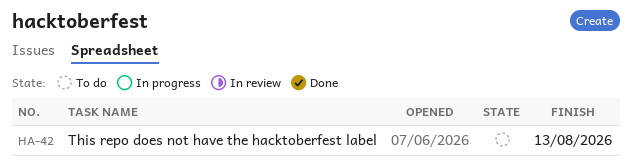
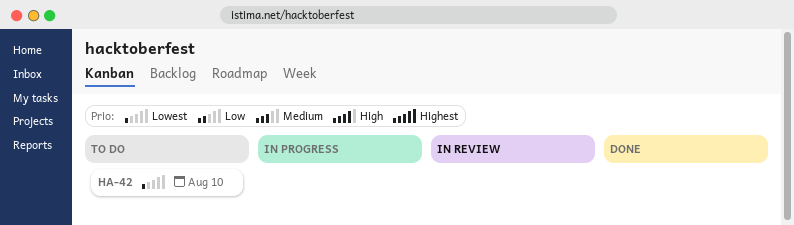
HA-42, due: Aug 13 -> Aug 10

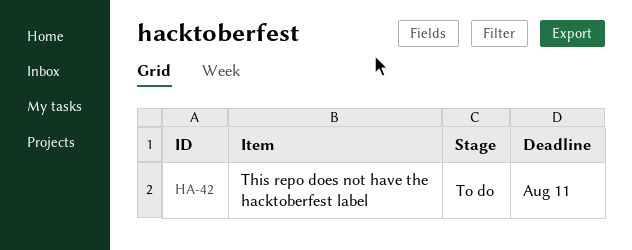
HA-42, due: Aug 10 -> Aug 11

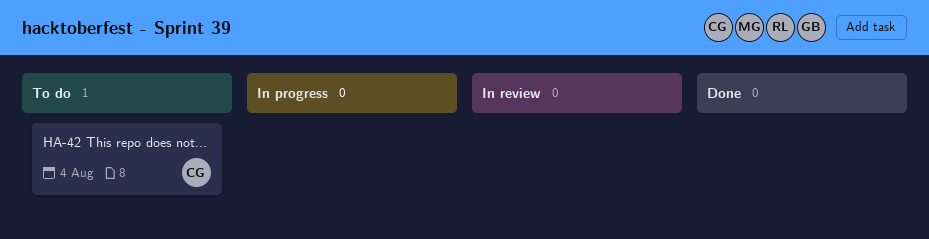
HA-42, due: Aug 11 -> Aug 4

